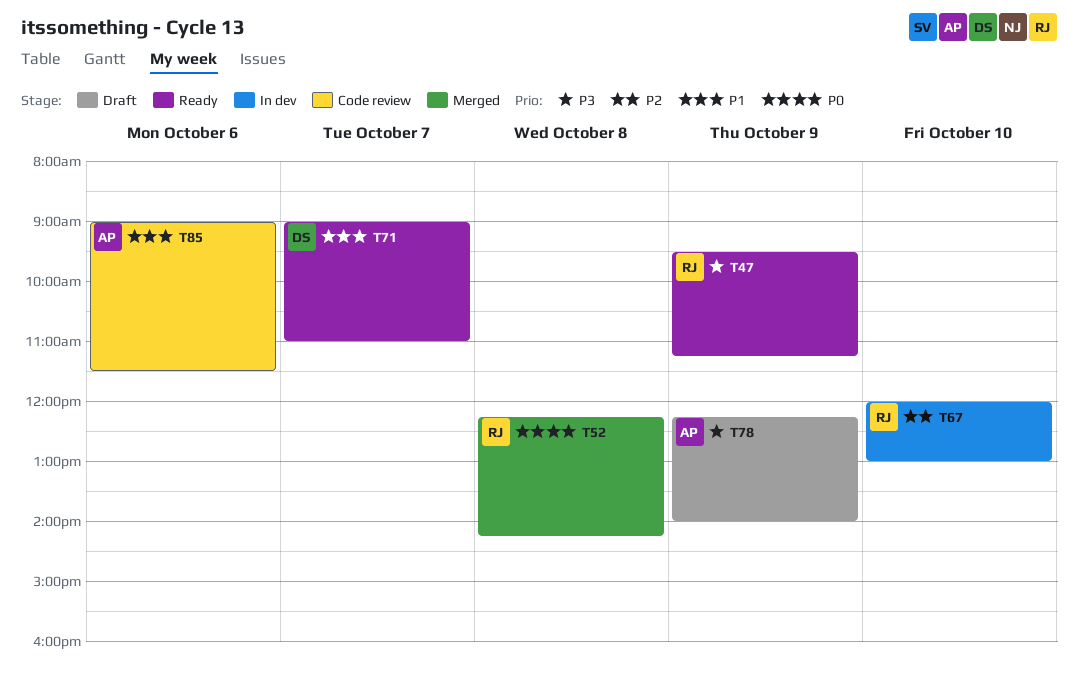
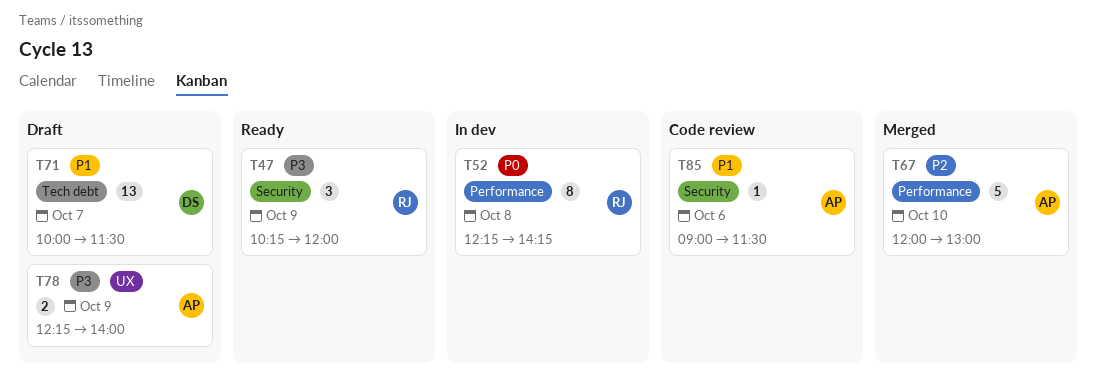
T47, begins: 09:30 -> 10:15
T47, ends: 11:15 -> 12:00
T52, status: Merged -> In dev
T67, status: In dev -> Merged
T67, owner: RJ -> AP
T71, status: Ready -> Draft
T71, begins: 09:00 -> 10:00
T71, ends: 11:00 -> 11:30

